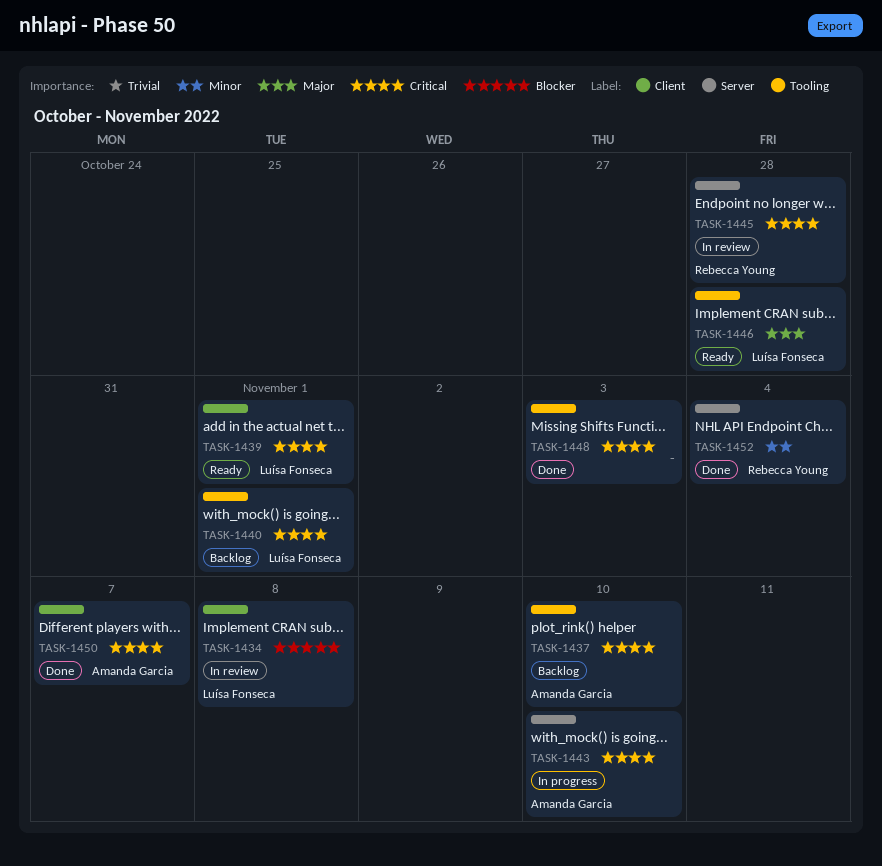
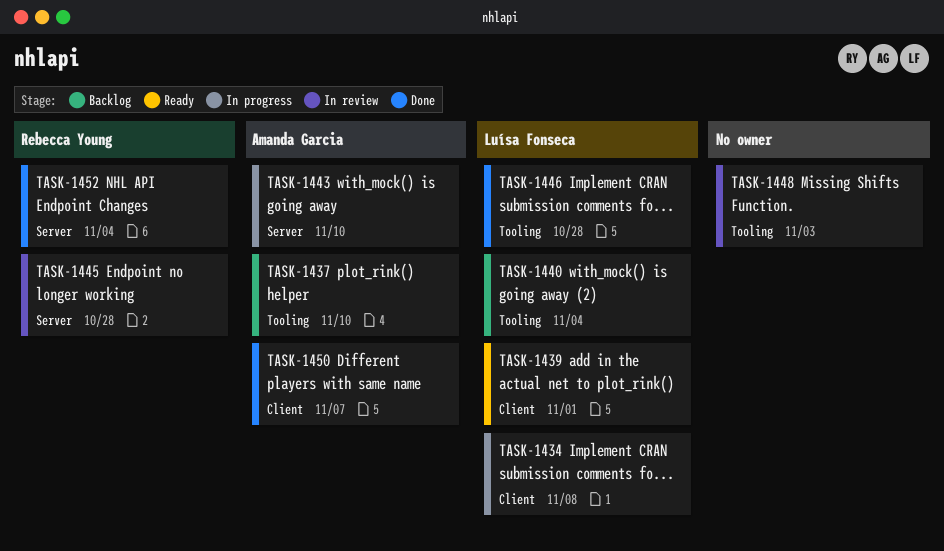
TASK-1434, status: In review -> In progress
TASK-1440, due: Nov 1 -> Nov 4
TASK-1446, status: Ready -> Done
TASK-1448, status: Done -> In review

